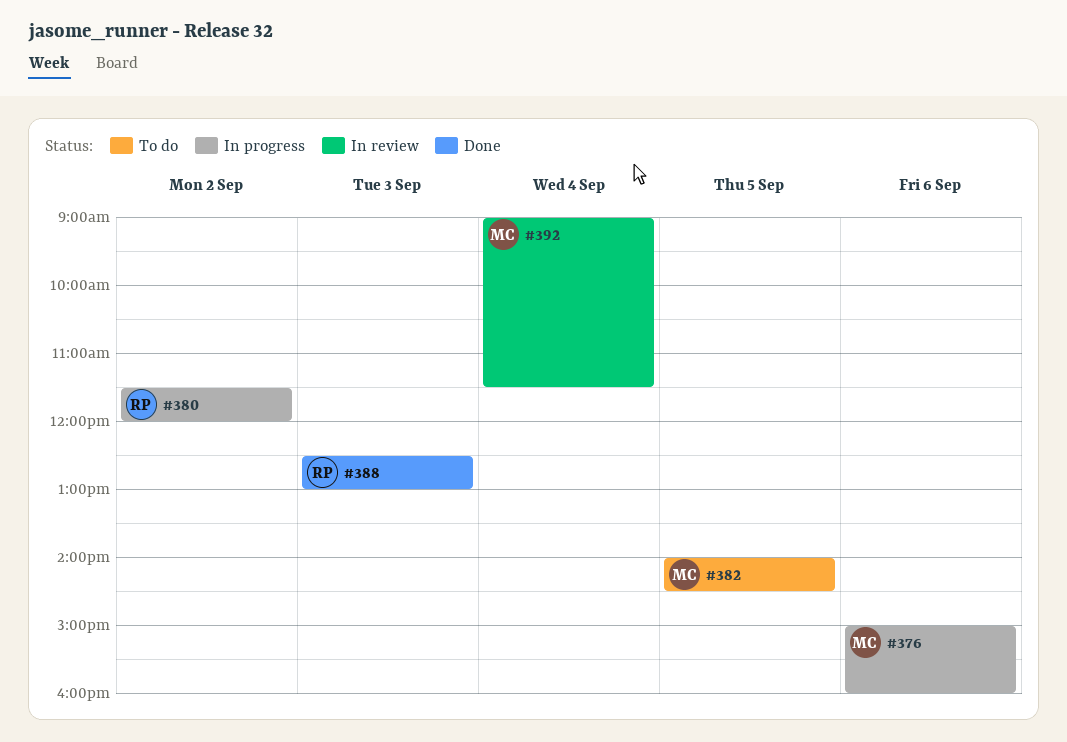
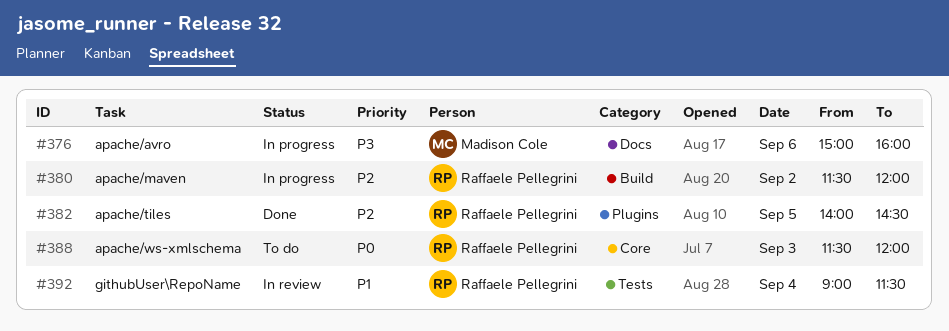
#382, status: To do -> Done
#382, owner: Madison Cole -> Raffaele Pellegrini
#388, status: Done -> To do
#388, begins: 12:30 -> 11:30
#388, ends: 13:00 -> 12:00
#392, owner: Madison Cole -> Raffaele Pellegrini

